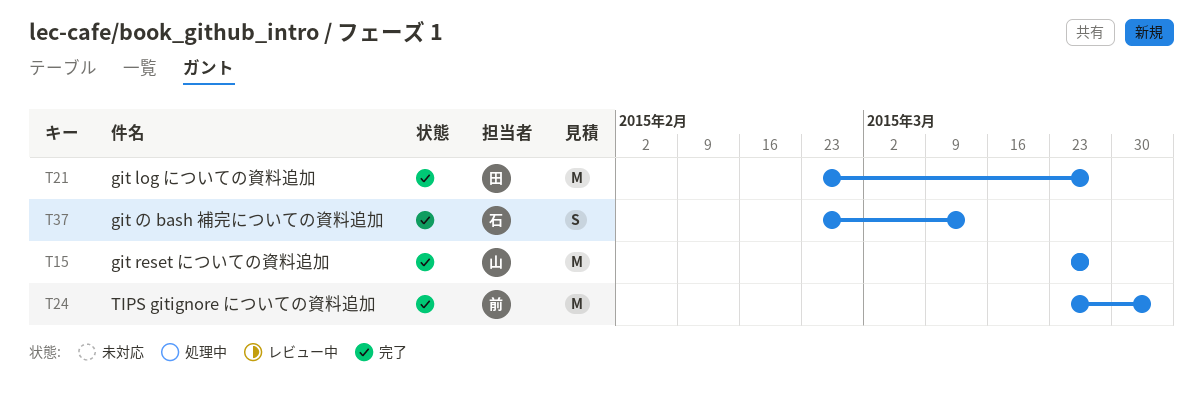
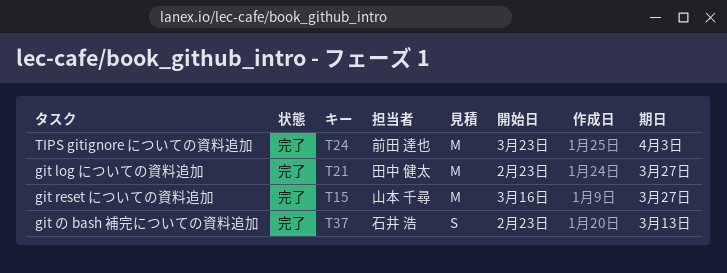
T15, start: Mar 23 -> Mar 16

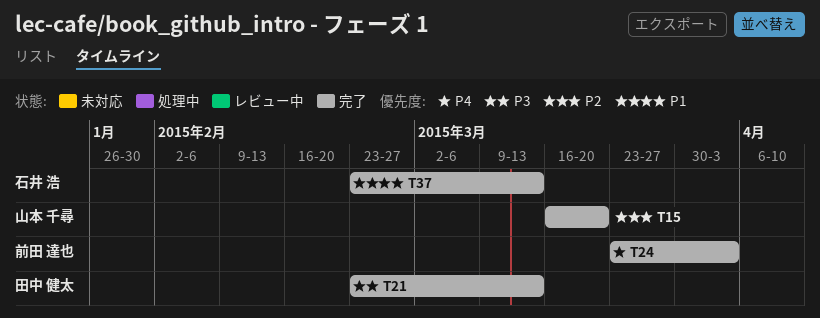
T15, due: Mar 27 -> Mar 20
T21, due: Mar 27 -> Mar 13

